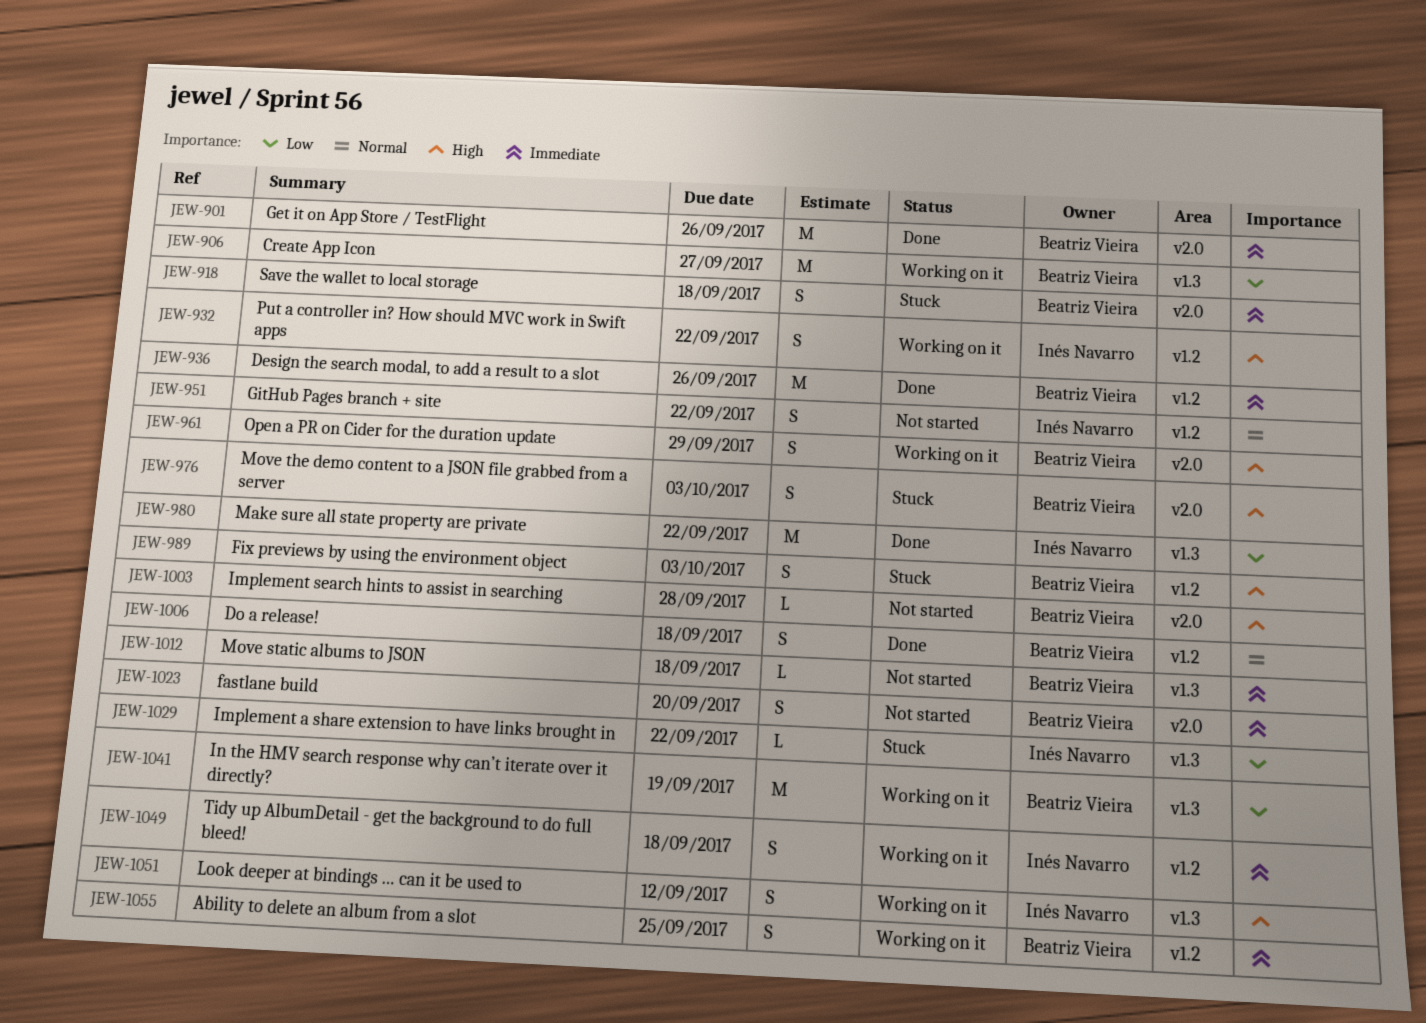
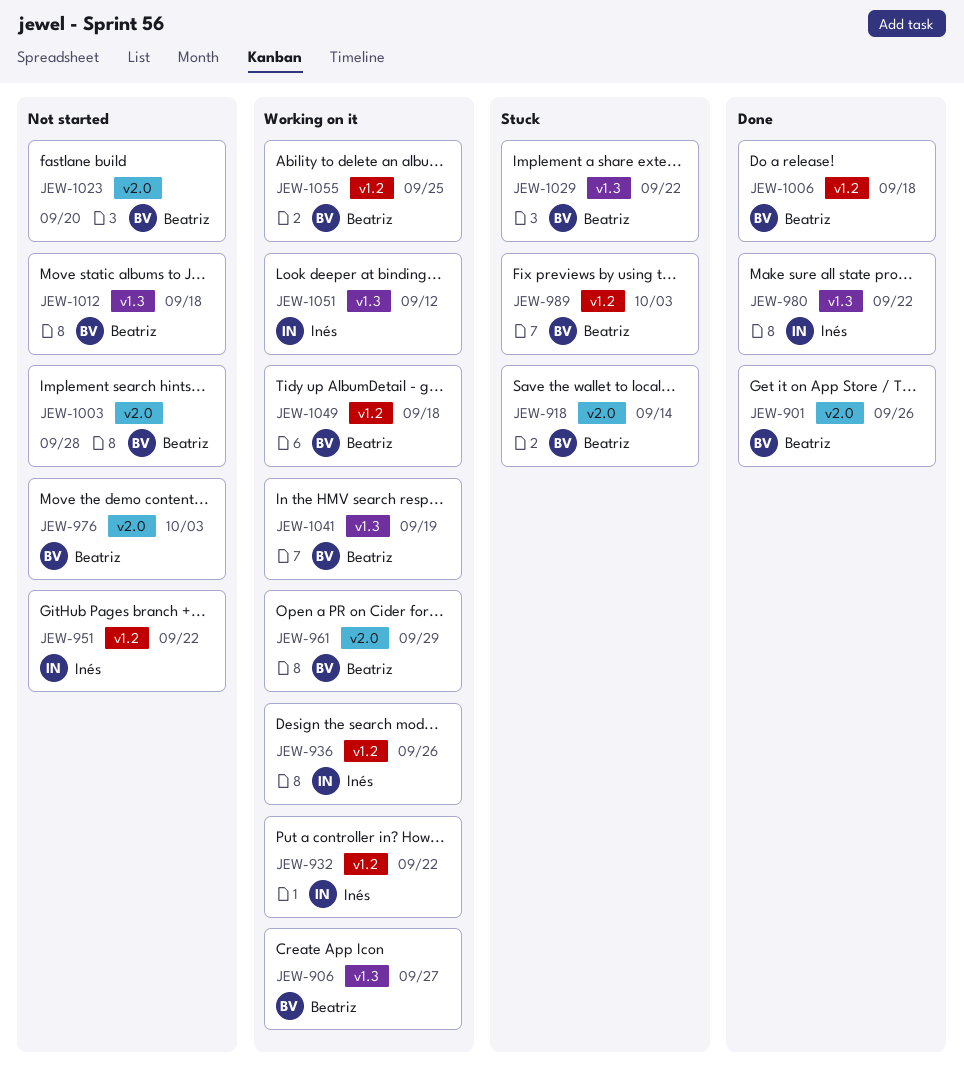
JEW-918, due: Sep 18 -> Sep 14
JEW-936, status: Done -> Working on it
JEW-936, owner: Beatriz Vieira -> Inés Navarro
JEW-976, status: Stuck -> Not started
JEW-1029, owner: Inés Navarro -> Beatriz Vieira
JEW-1049, owner: Inés Navarro -> Beatriz Vieira

